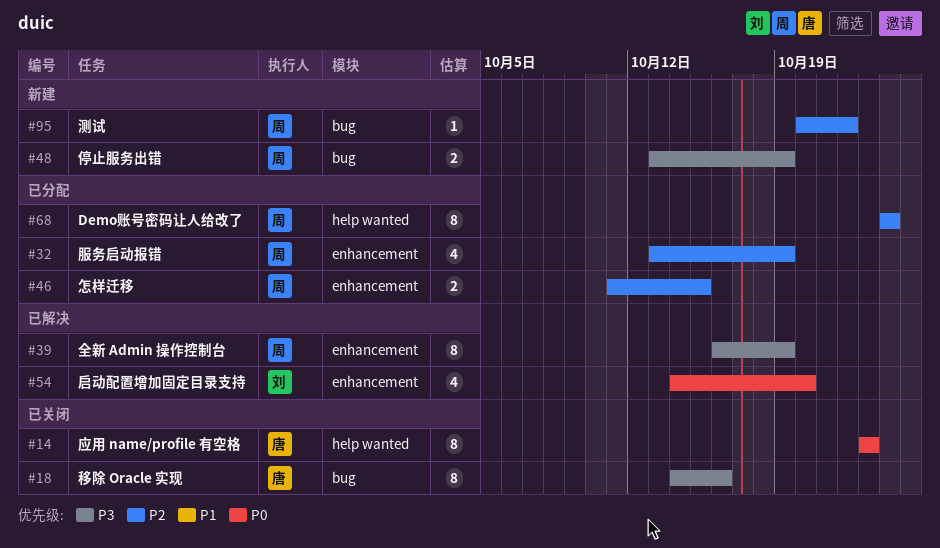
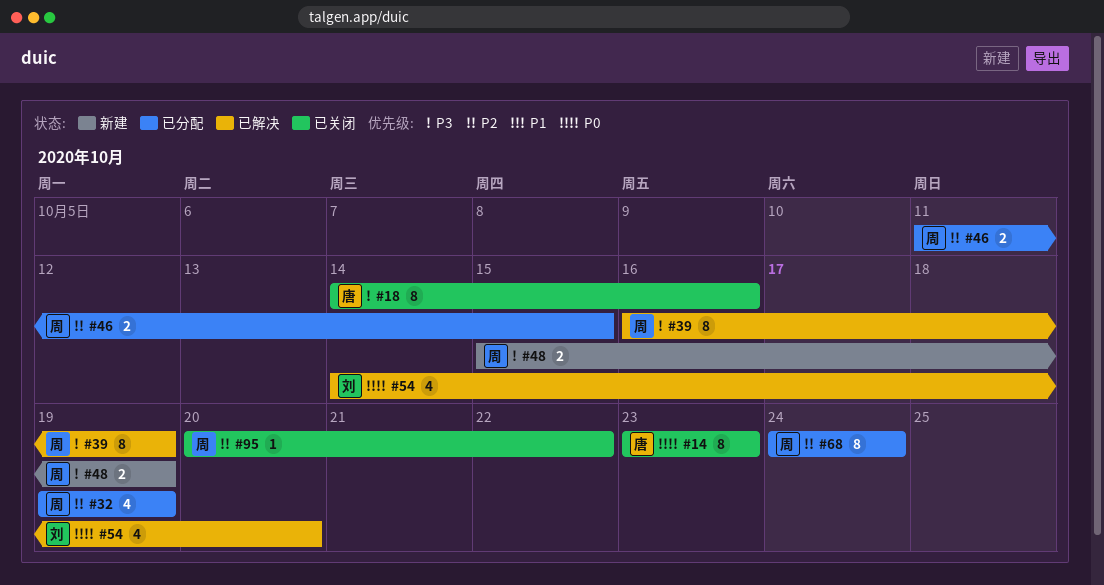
#32, start: Oct 13 -> Oct 19
#48, start: Oct 13 -> Oct 15
#95, status: 新建 -> 已关闭

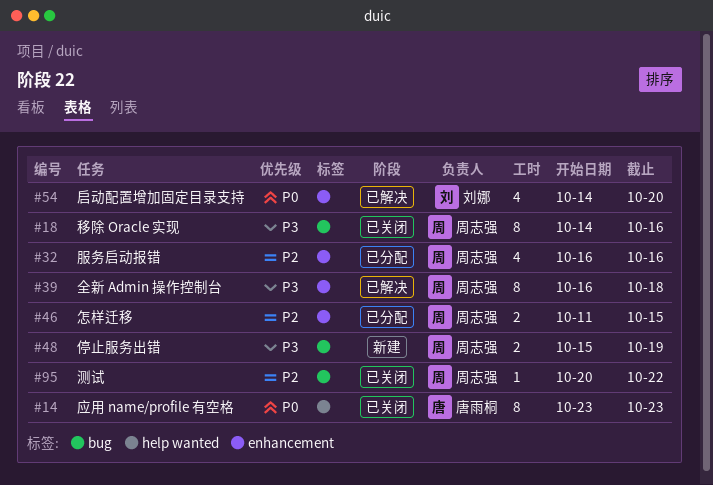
#18, owner: 唐雨桐 -> 周志强
#32, start: Oct 19 -> Oct 16
#32, due: Oct 19 -> Oct 16
#39, due: Oct 19 -> Oct 18
#68: present -> none

